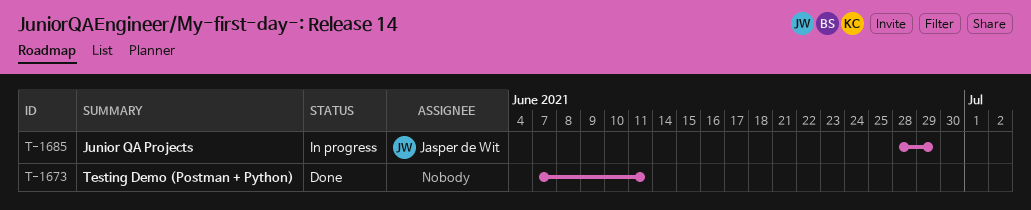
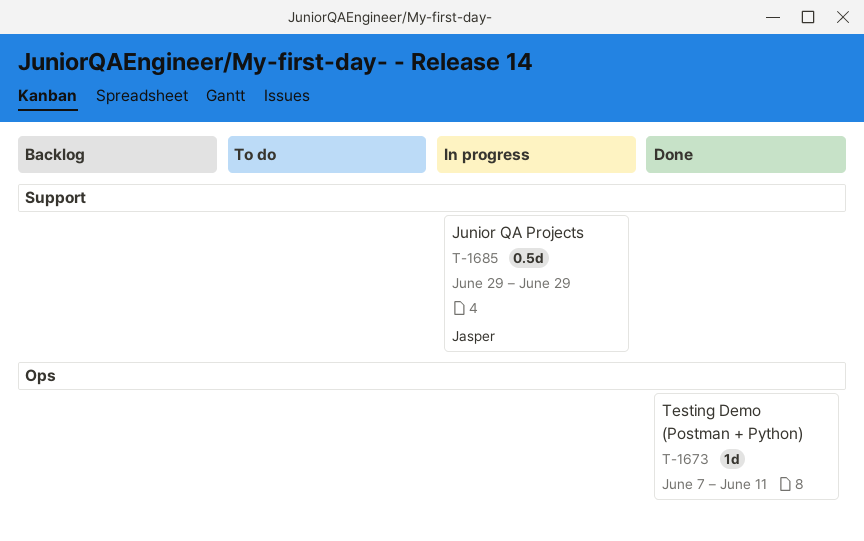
T-1685, start: Jun 28 -> Jun 29

